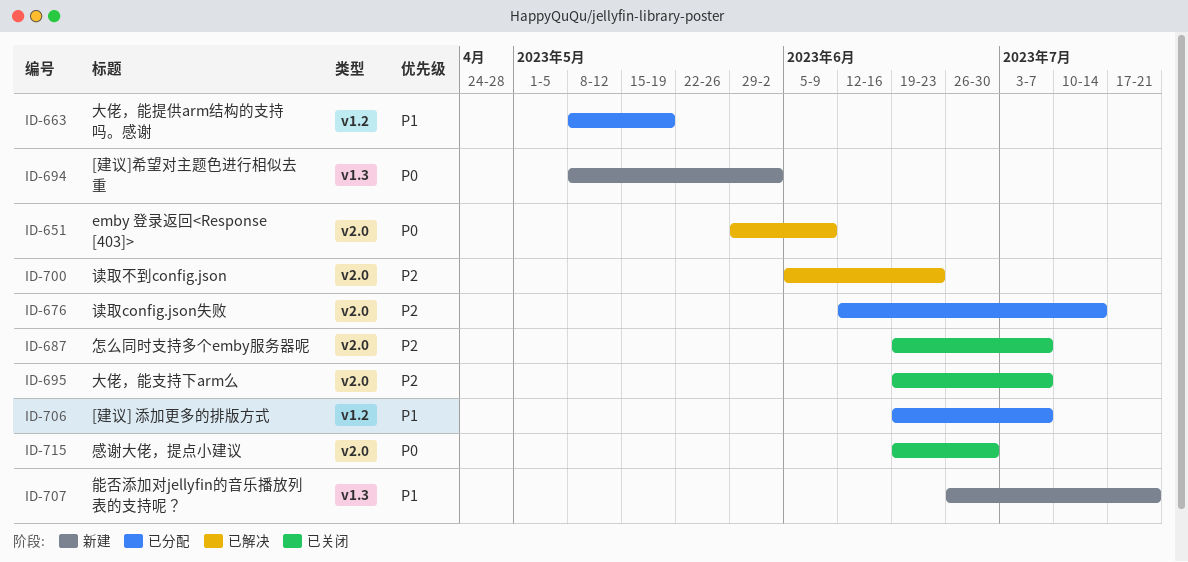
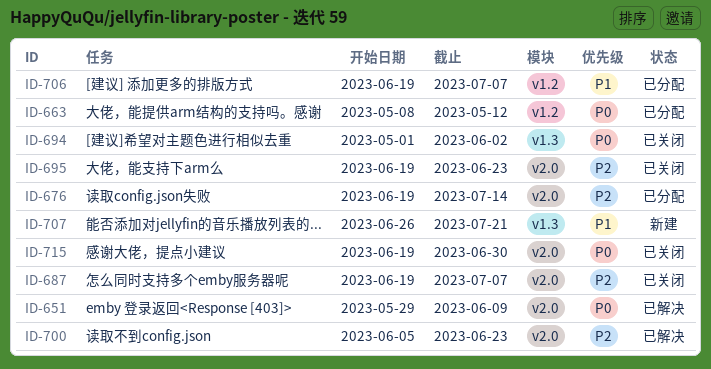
ID-663, priority: P1 -> P0
ID-663, due: May 19 -> May 12
ID-676, start: Jun 12 -> Jun 19
ID-694, status: 新建 -> 已关闭
ID-694, start: May 8 -> May 1
ID-695, due: Jul 7 -> Jun 23

